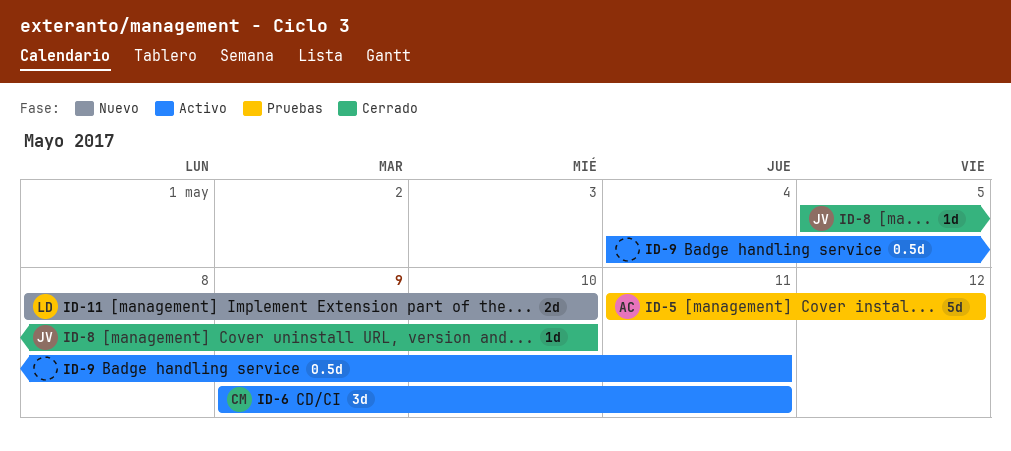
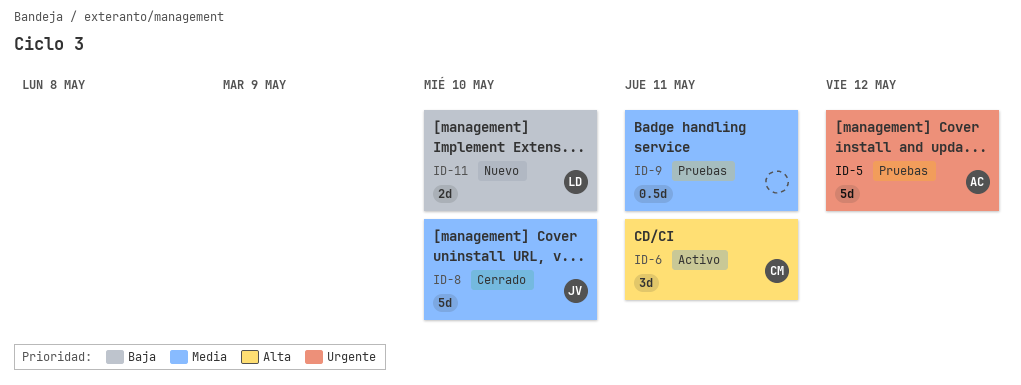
ID-8, estimate: 1d -> 5d
ID-9, status: Activo -> Pruebas

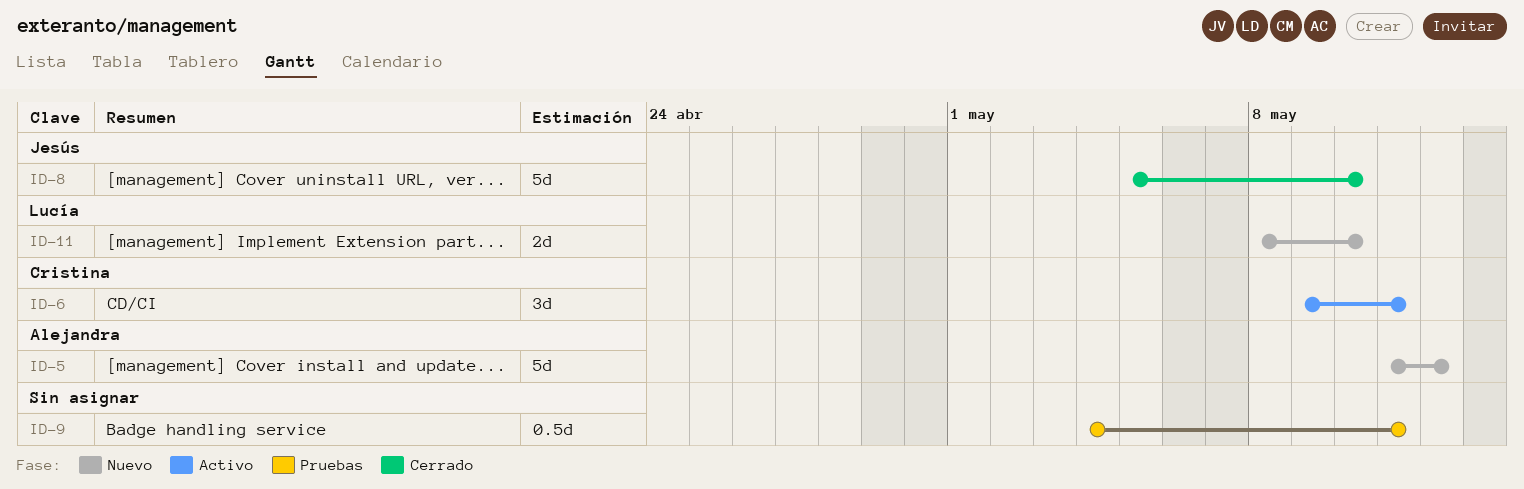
ID-5, status: Pruebas -> Nuevo

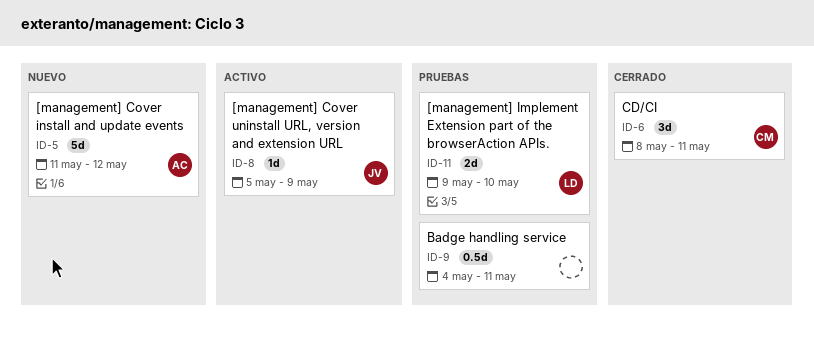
ID-6, status: Activo -> Cerrado
ID-6, start: May 9 -> May 8
ID-8, status: Cerrado -> Activo
ID-8, estimate: 5d -> 1d
ID-8, due: May 10 -> May 9
ID-11, status: Nuevo -> Pruebas
ID-11, start: May 8 -> May 9

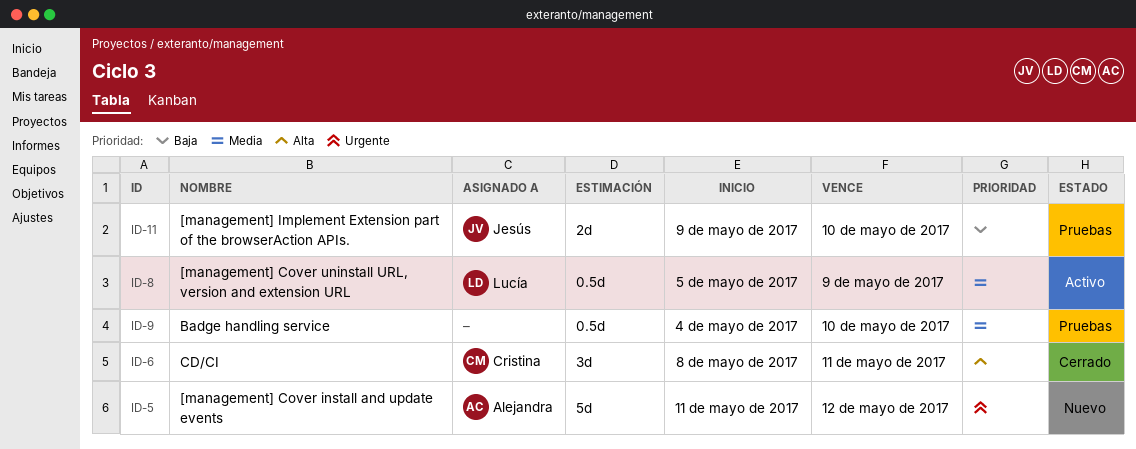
ID-8, owner: Jesús -> Lucía
ID-8, estimate: 1d -> 0.5d
ID-9, due: May 11 -> May 10
ID-11, owner: Lucía -> Jesús

